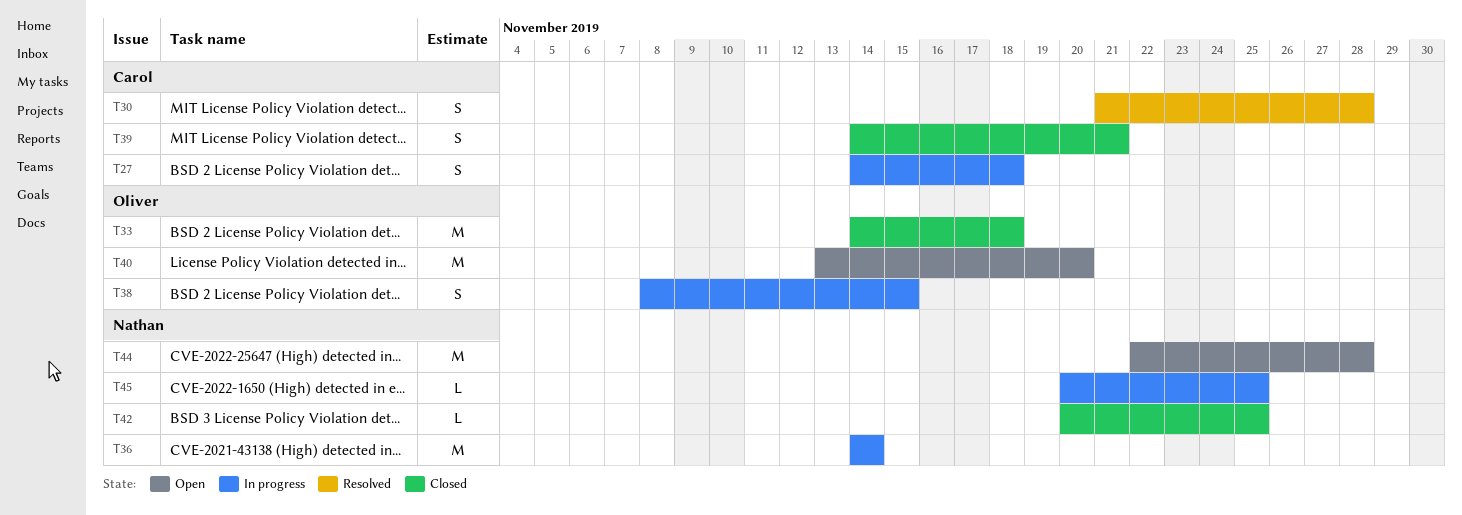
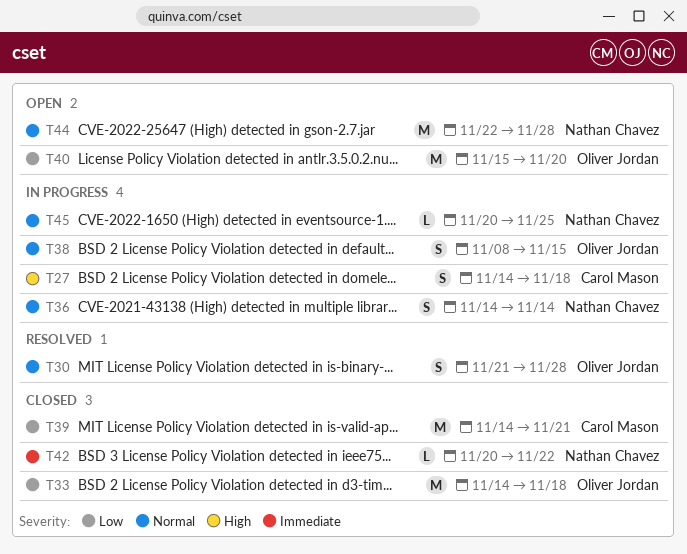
T30, owner: Carol Mason -> Oliver Jordan
T36, estimate: M -> S
T39, estimate: S -> M
T40, start: Nov 13 -> Nov 15
T42, due: Nov 25 -> Nov 22

